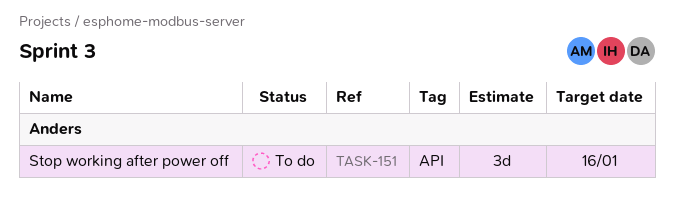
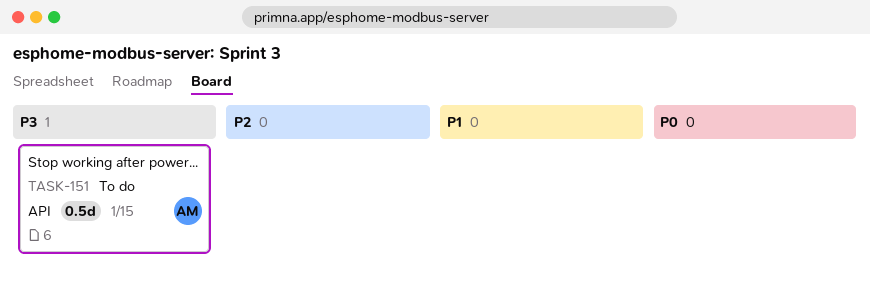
TASK-151, estimate: 3d -> 0.5d
TASK-151, due: Jan 16 -> Jan 15

